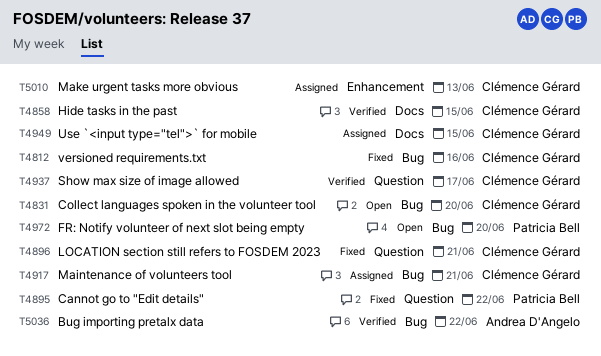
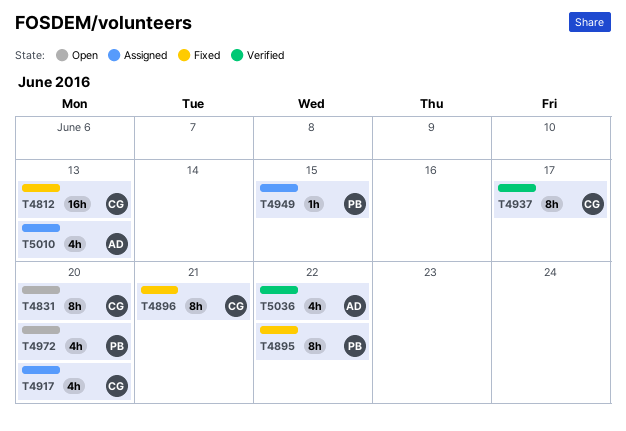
T4812, due: Jun 16 -> Jun 13
T4858: present -> none
T4917, due: Jun 21 -> Jun 20
T4949, owner: Clémence Gérard -> Patricia Bell
T5010, owner: Clémence Gérard -> Andrea D'Angelo

